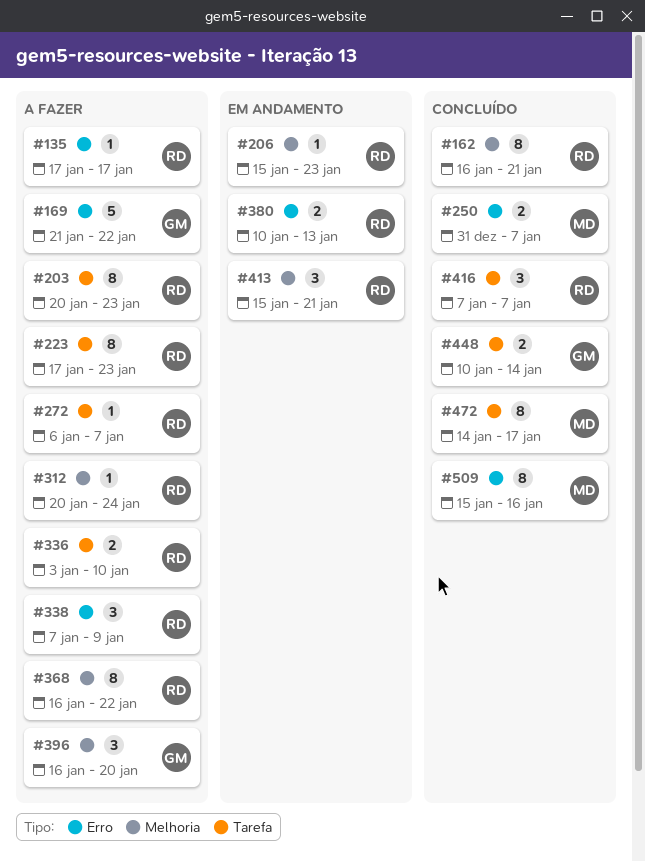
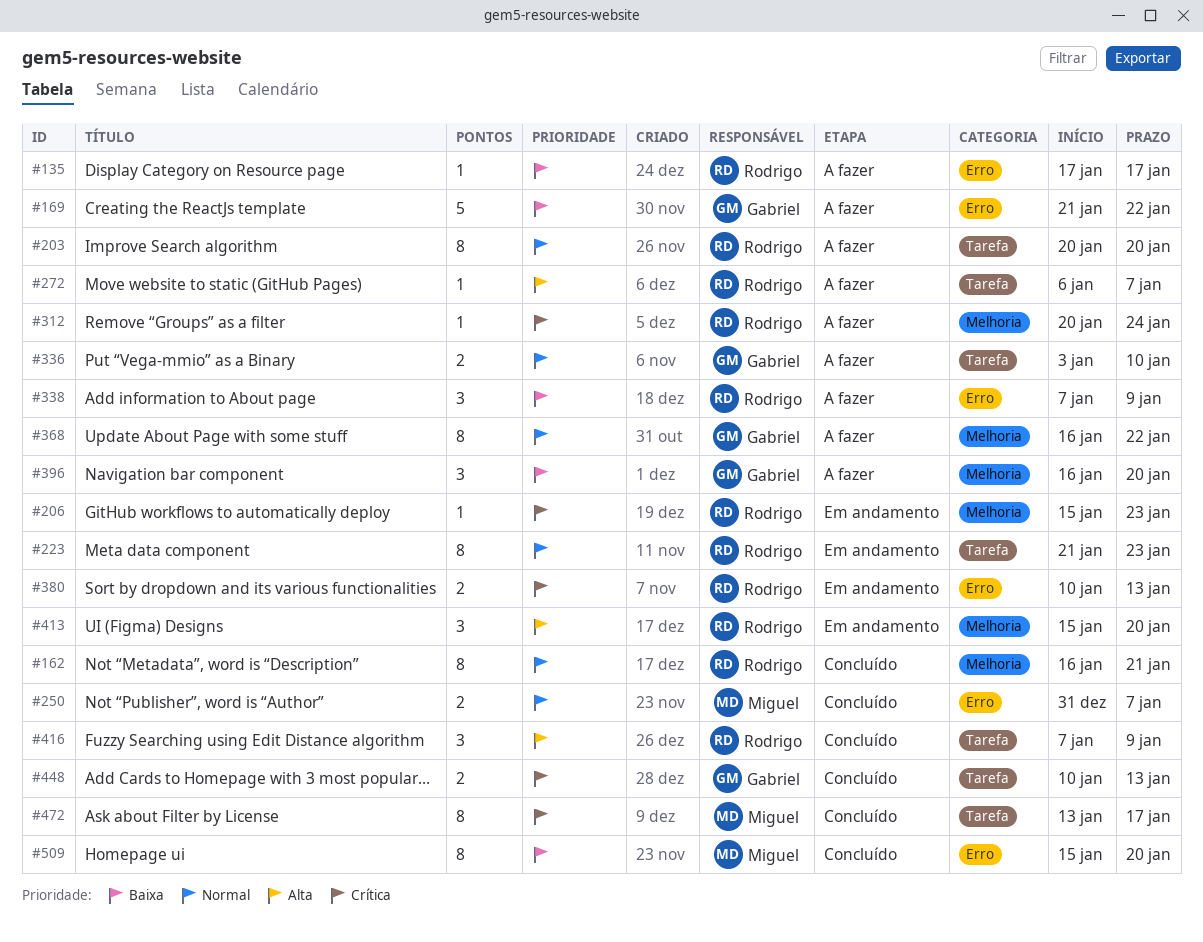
#203, due: Jan 23 -> Jan 20
#223, status: A fazer -> Em andamento
#223, start: Jan 17 -> Jan 21
#336, owner: Rodrigo -> Gabriel
#368, owner: Rodrigo -> Gabriel
#413, due: Jan 21 -> Jan 20
#416, due: Jan 7 -> Jan 9
#448, due: Jan 14 -> Jan 13
#472, start: Jan 14 -> Jan 13
#509, due: Jan 16 -> Jan 20

